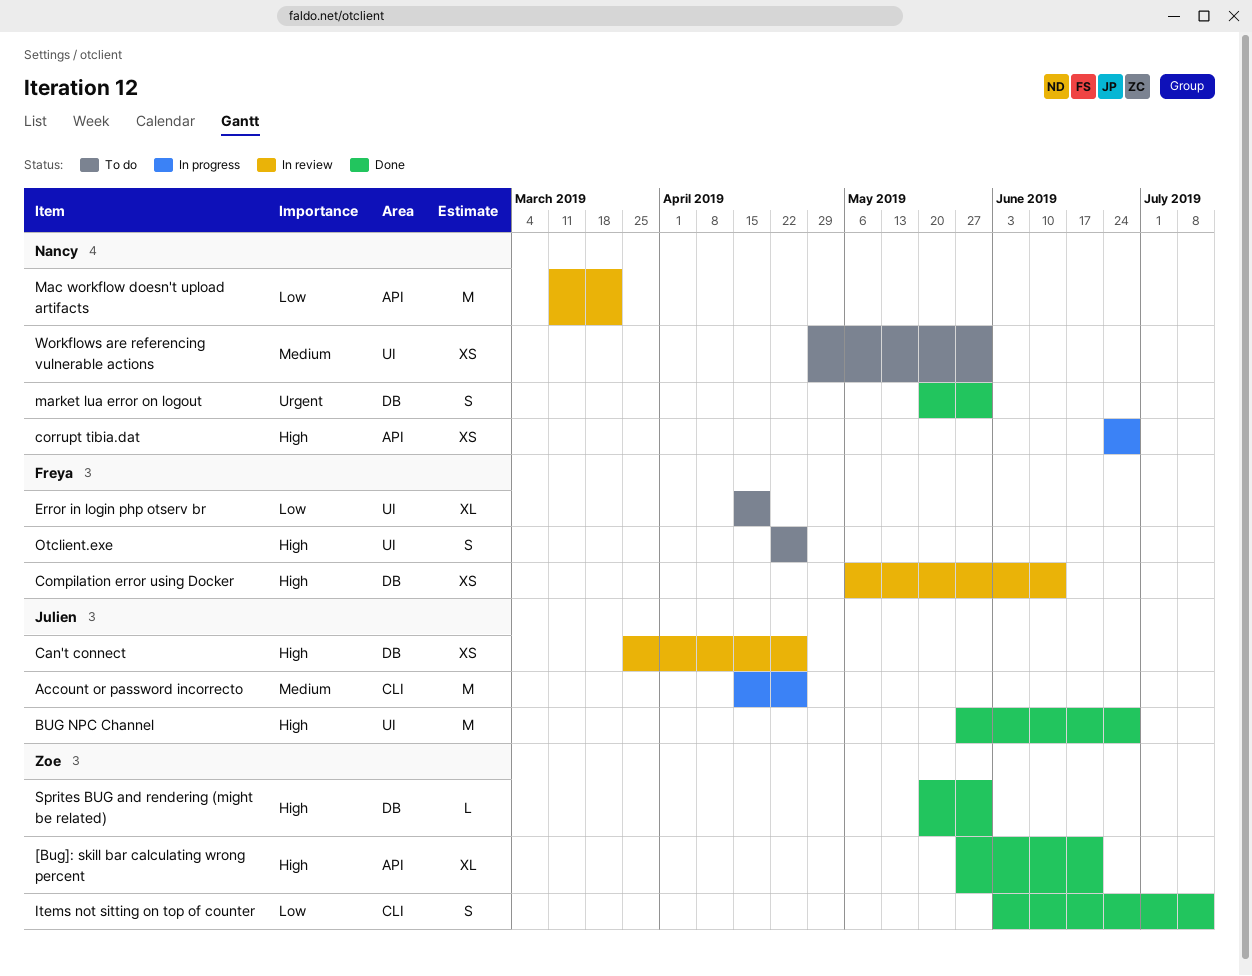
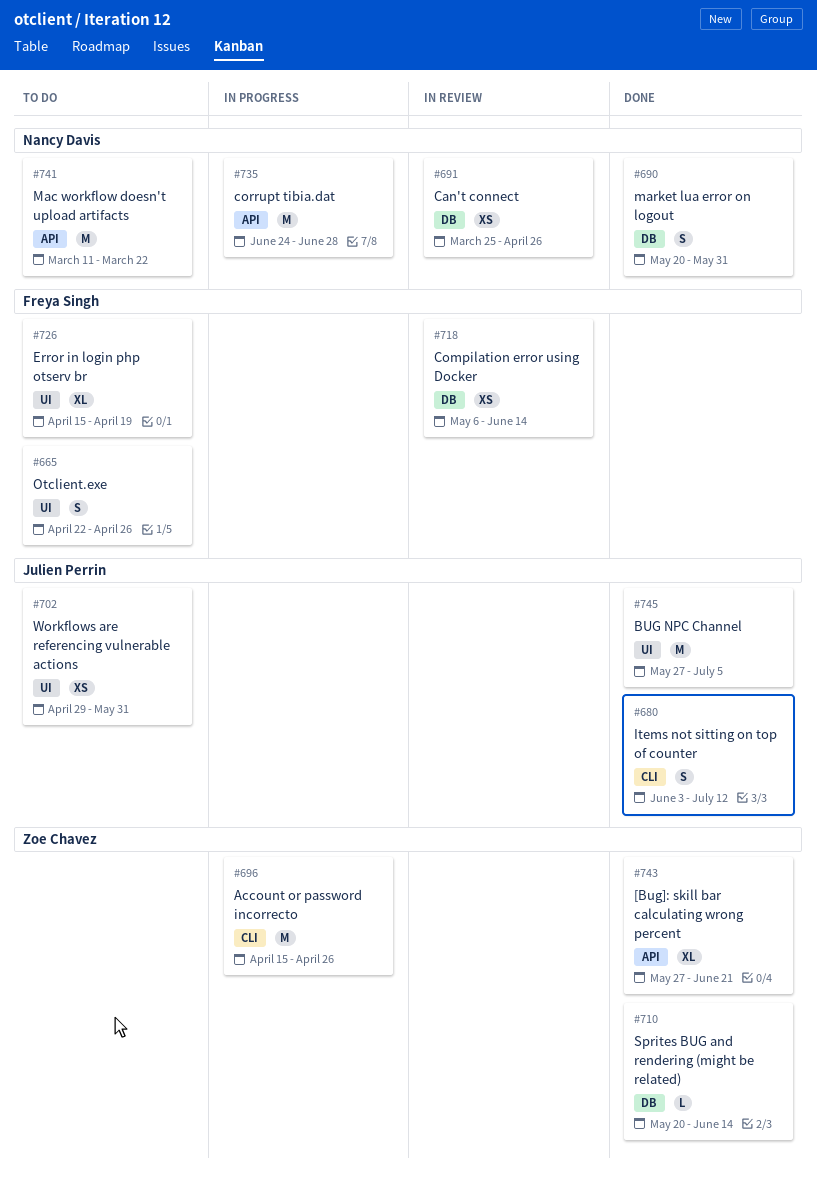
Account or password incorrecto, owner: Julien Perrin -> Zoe Chavez
BUG NPC Channel, due: Jun 28 -> Jul 5
Can't connect, owner: Julien Perrin -> Nancy Davis
corrupt tibia.dat, estimate: XS -> M
Items not sitting on top of counter, owner: Zoe Chavez -> Julien Perrin
Mac workflow doesn't upload artifacts, status: In review -> To do
Sprites BUG and rendering (might be related), due: May 31 -> Jun 14
Workflows are referencing vulnerable actions, owner: Nancy Davis -> Julien Perrin

